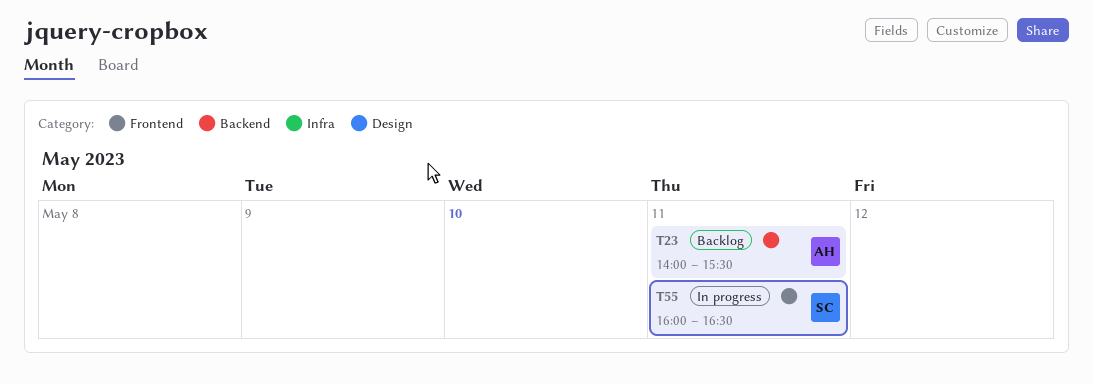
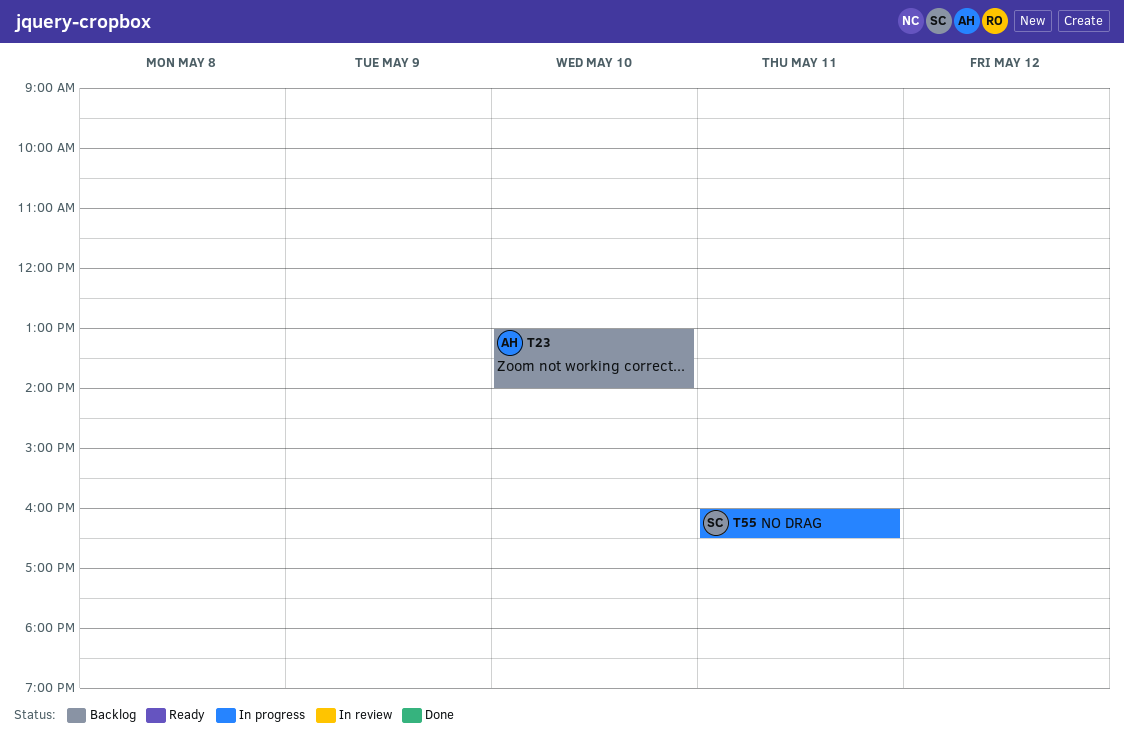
T23, day: May 11 -> May 10
T23, begins: 14:00 -> 13:00
T23, ends: 15:30 -> 14:00

